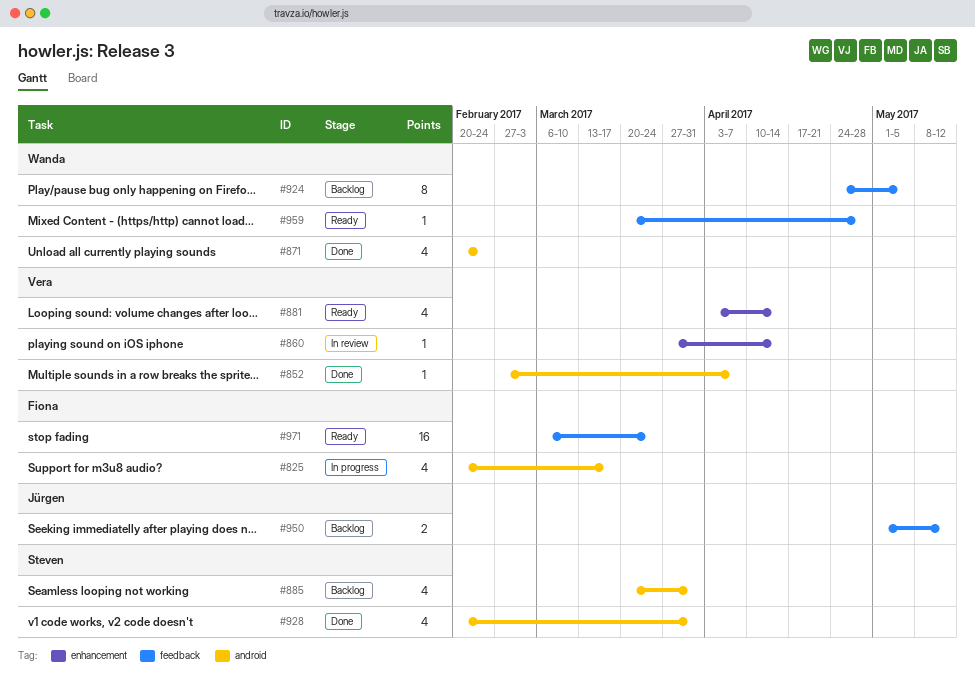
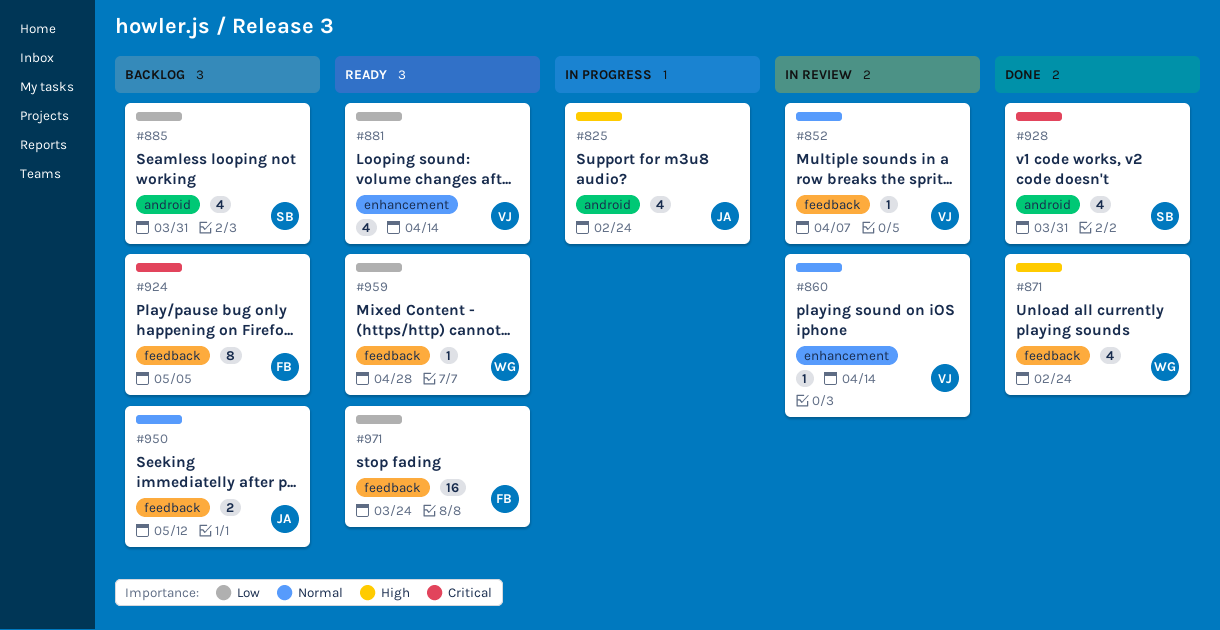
#825, owner: Fiona -> Jürgen
#825, due: Mar 17 -> Feb 24
#852, status: Done -> In review
#852, label: android -> feedback
#871, label: android -> feedback
#924, owner: Wanda -> Fiona

